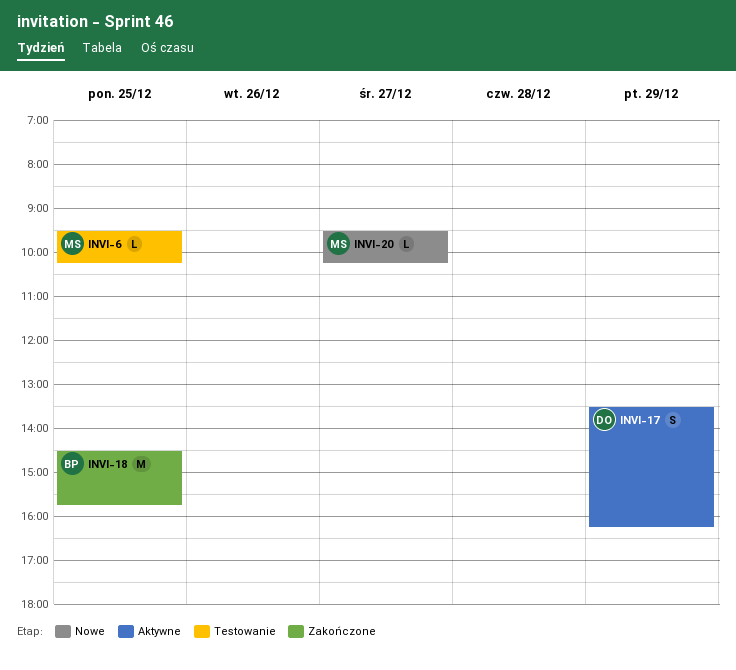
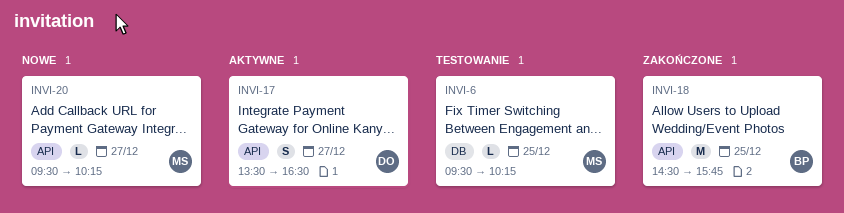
INVI-17, day: Dec 29 -> Dec 27
INVI-17, ends: 16:15 -> 16:30

